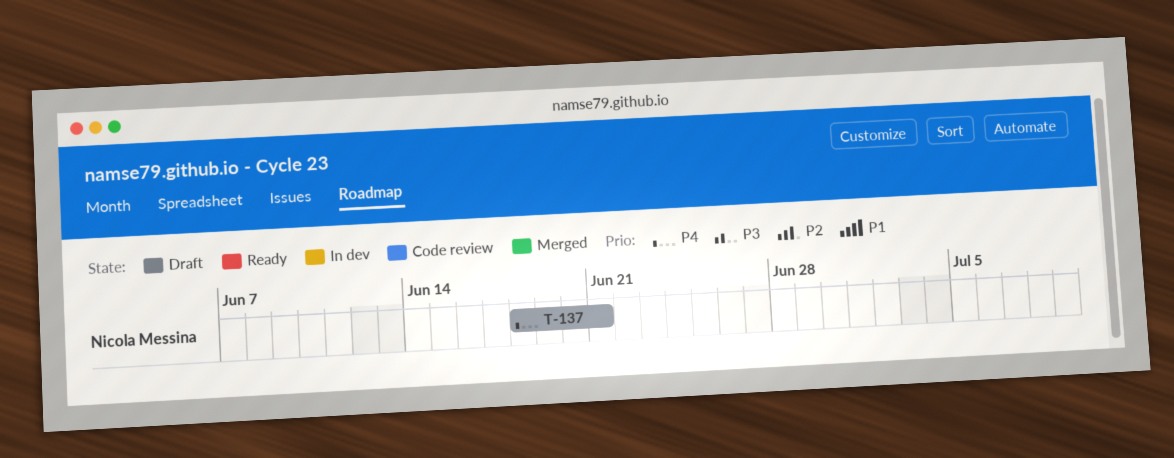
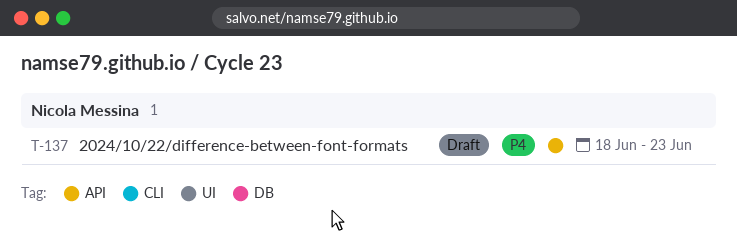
T-137, due: Jun 21 -> Jun 23

